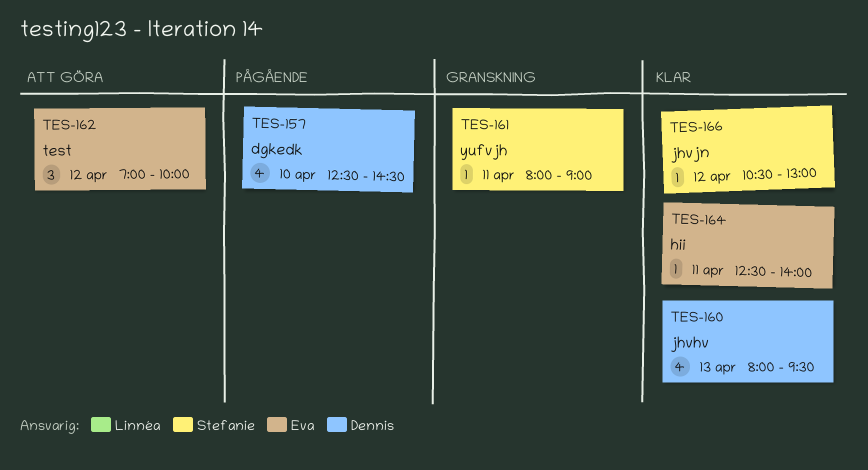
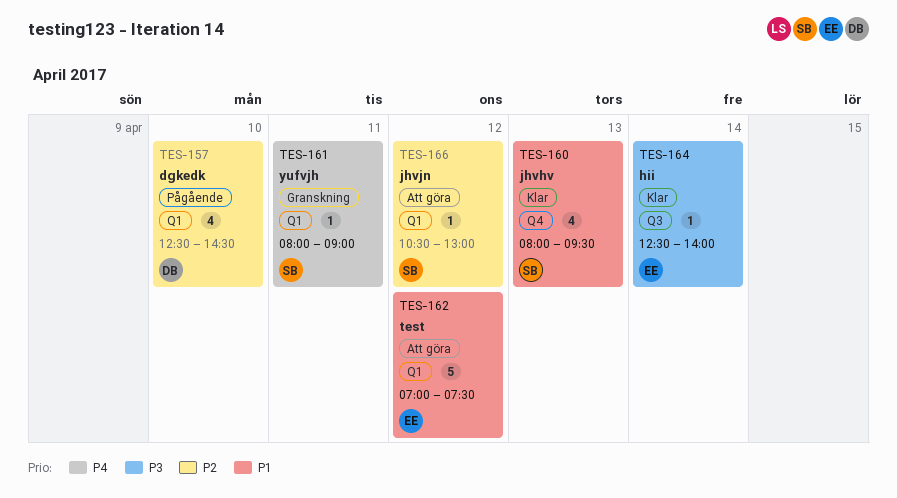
TES-160, owner: Dennis -> Stefanie
TES-162, estimate: 3 -> 5
TES-162, ends: 10:00 -> 07:30
TES-164, day: Apr 11 -> Apr 14
TES-166, status: Klar -> Att göra

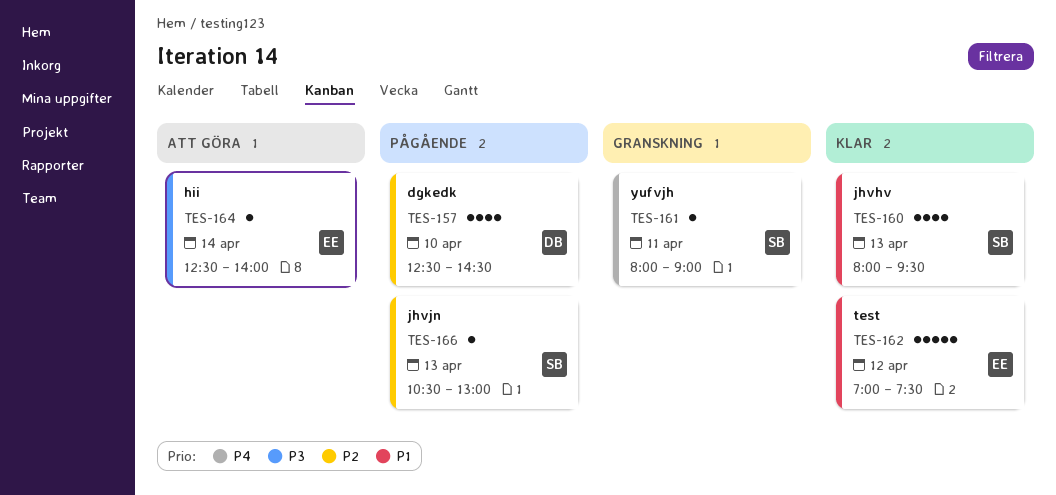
TES-162, status: Att göra -> Klar
TES-164, status: Klar -> Att göra
TES-166, status: Att göra -> Pågående
TES-166, day: Apr 12 -> Apr 13

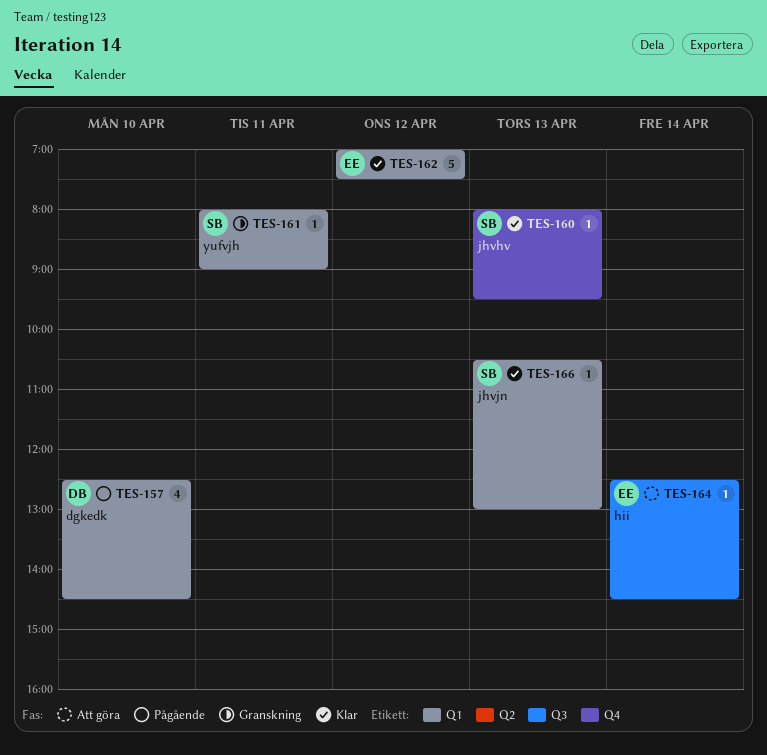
TES-160, estimate: 4 -> 1
TES-164, ends: 14:00 -> 14:30
TES-166, status: Pågående -> Klar

